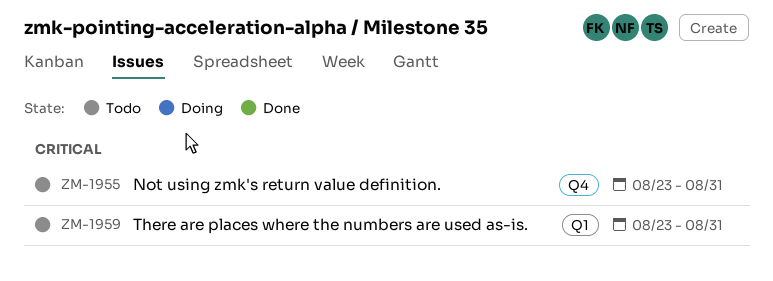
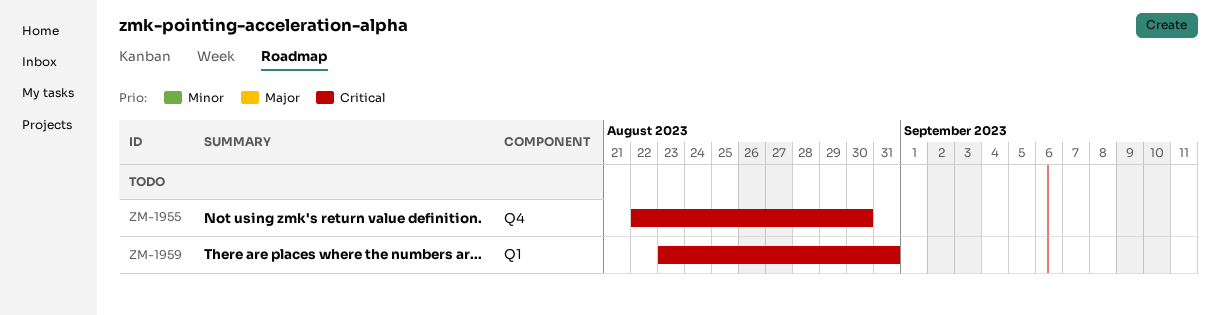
ZM-1955, start: Aug 23 -> Aug 22
ZM-1955, due: Aug 31 -> Aug 30

